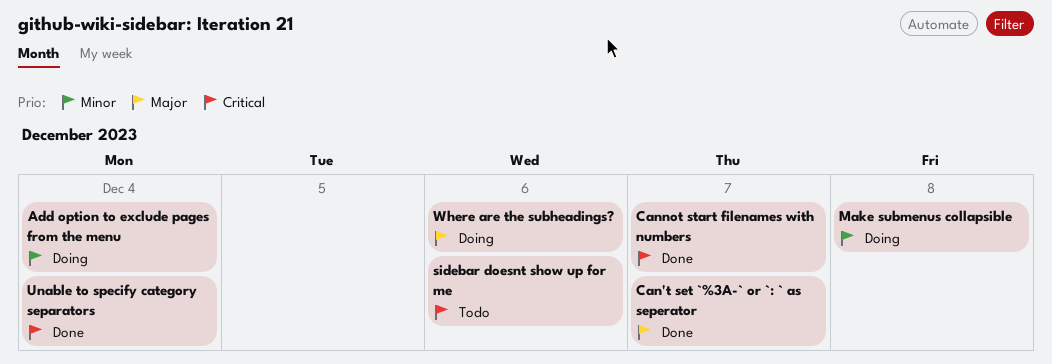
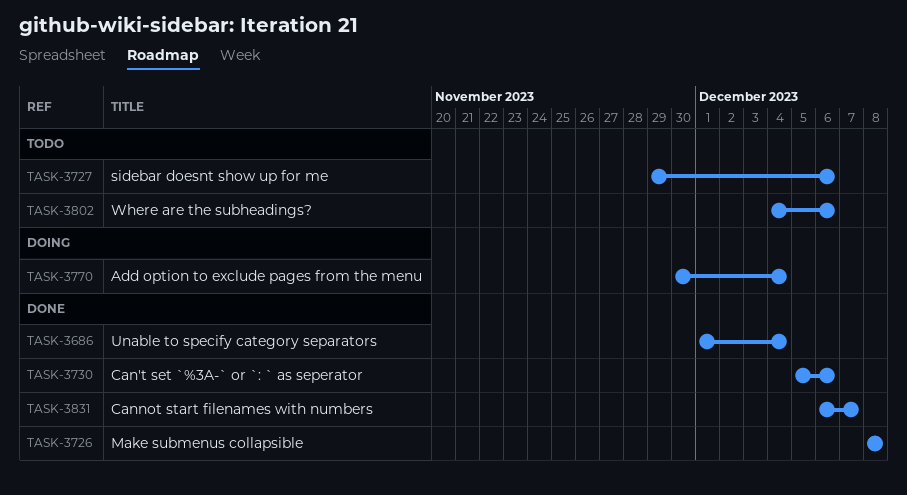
Can't set `%3A-` or `: ` as seperator, due: Dec 7 -> Dec 6
Make submenus collapsible, status: Doing -> Done
Where are the subheadings?, status: Doing -> Todo

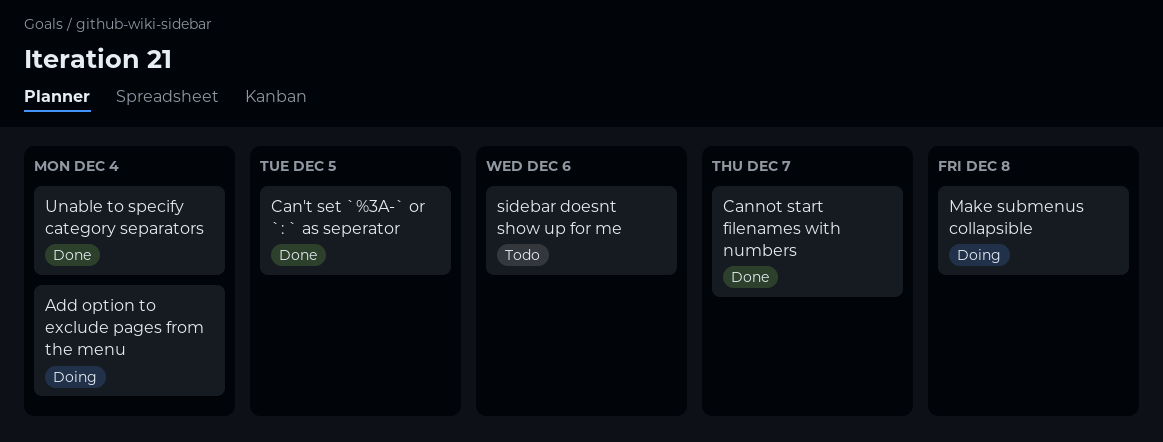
Can't set `%3A-` or `: ` as seperator, due: Dec 6 -> Dec 5
Make submenus collapsible, status: Done -> Doing
Where are the subheadings?: present -> none

